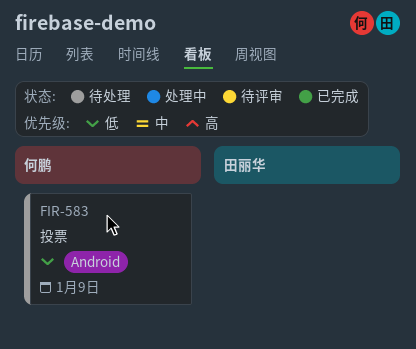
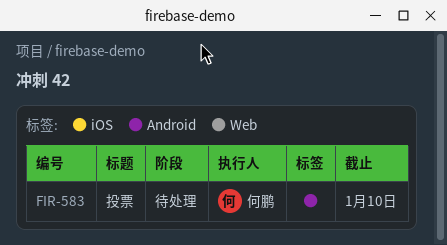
FIR-583, due: Jan 9 -> Jan 10

